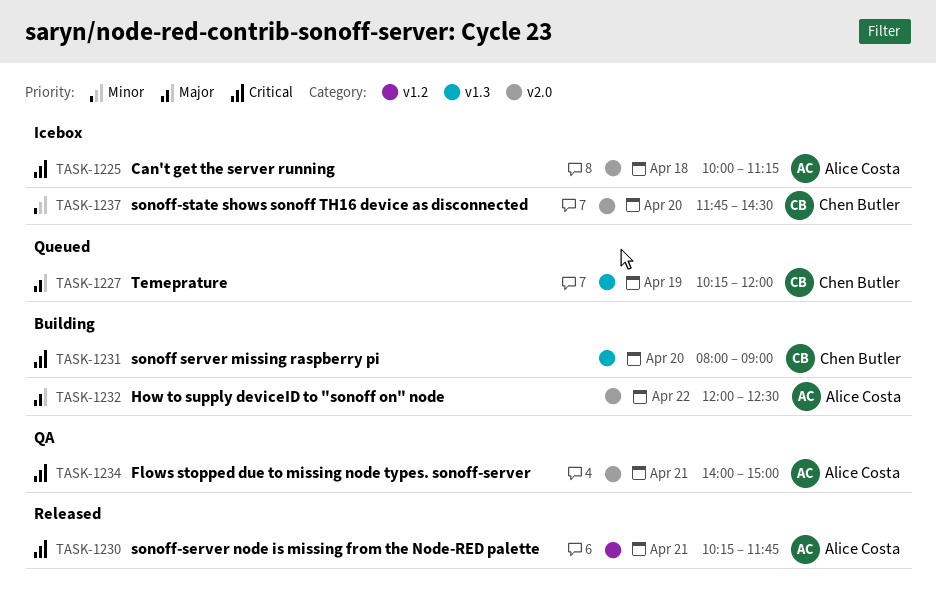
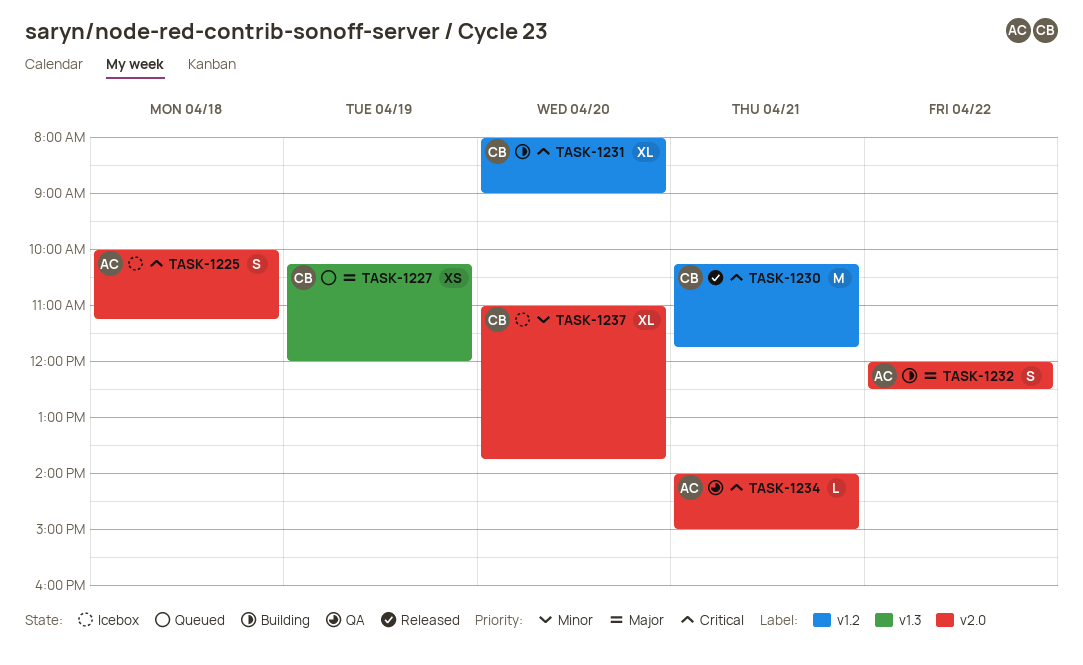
TASK-1230, owner: Alice Costa -> Chen Butler
TASK-1231, label: v1.3 -> v1.2
TASK-1237, begins: 11:45 -> 11:00
TASK-1237, ends: 14:30 -> 13:45

